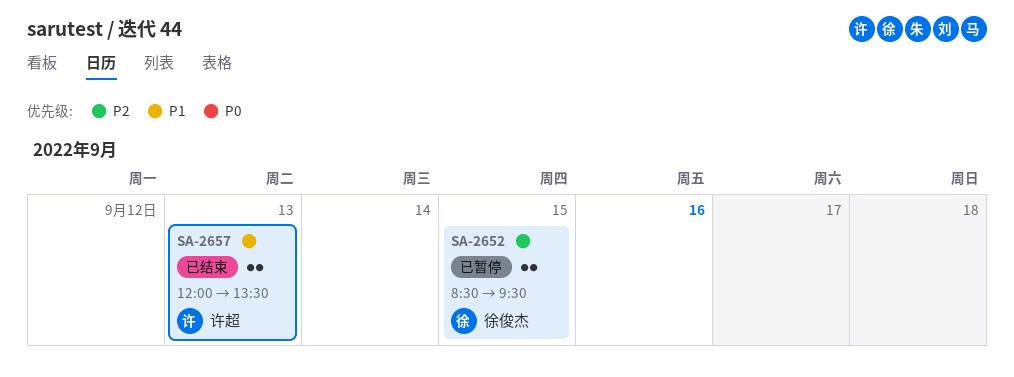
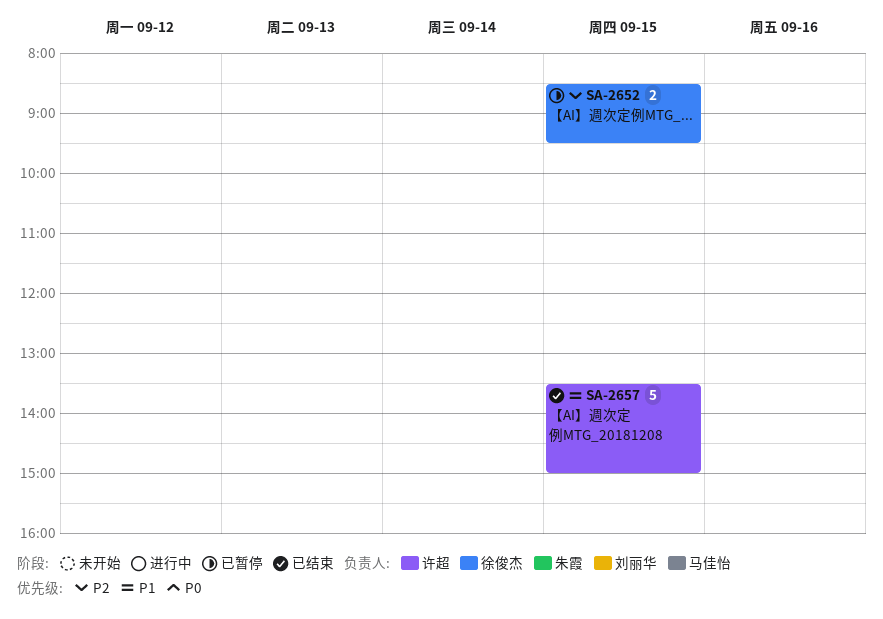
SA-2657, estimate: 2 -> 5
SA-2657, day: Sep 13 -> Sep 15
SA-2657, begins: 12:00 -> 13:30
SA-2657, ends: 13:30 -> 15:00

